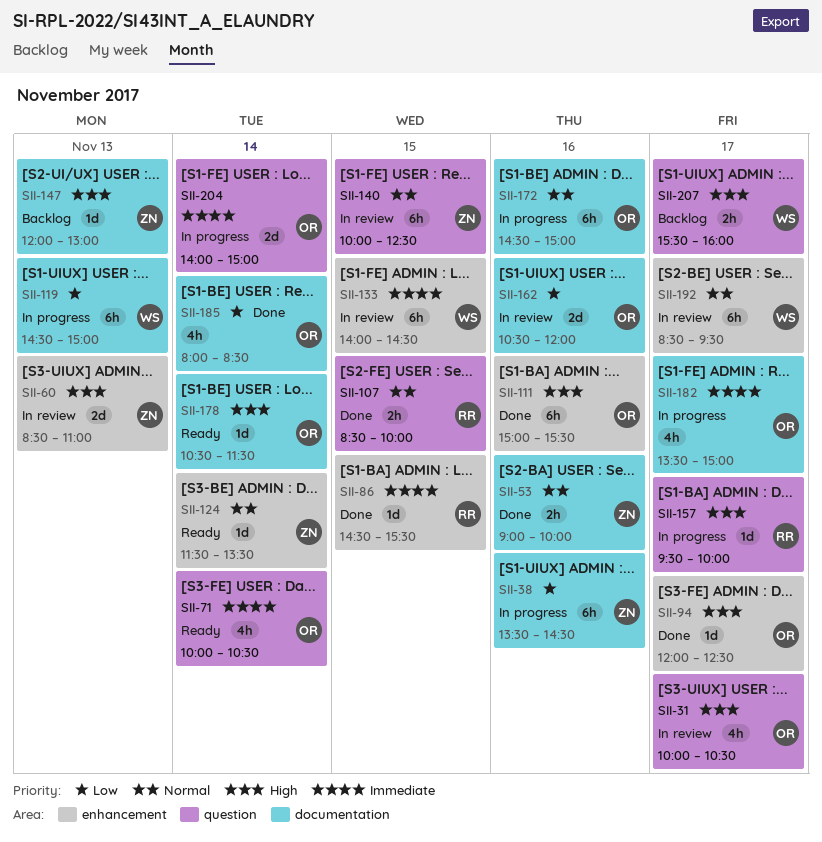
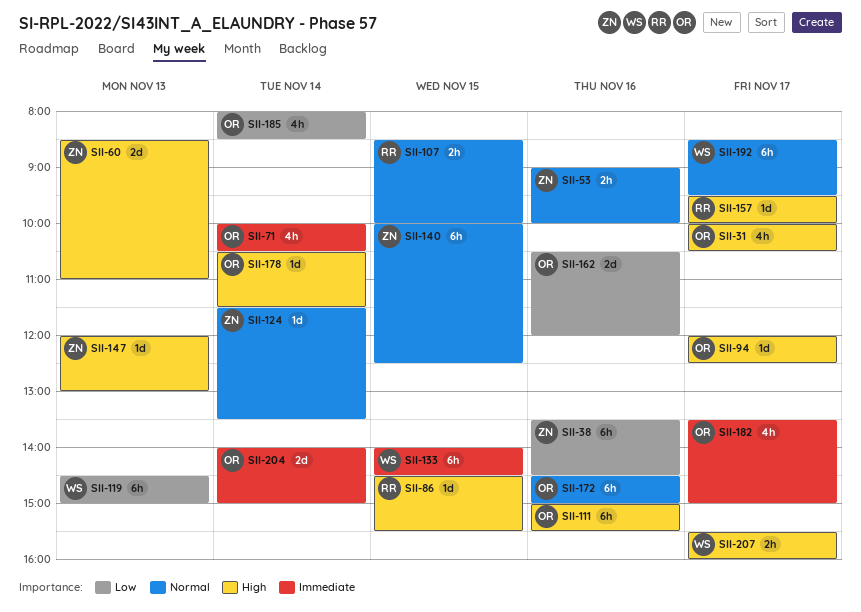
SII-86, priority: Immediate -> High

